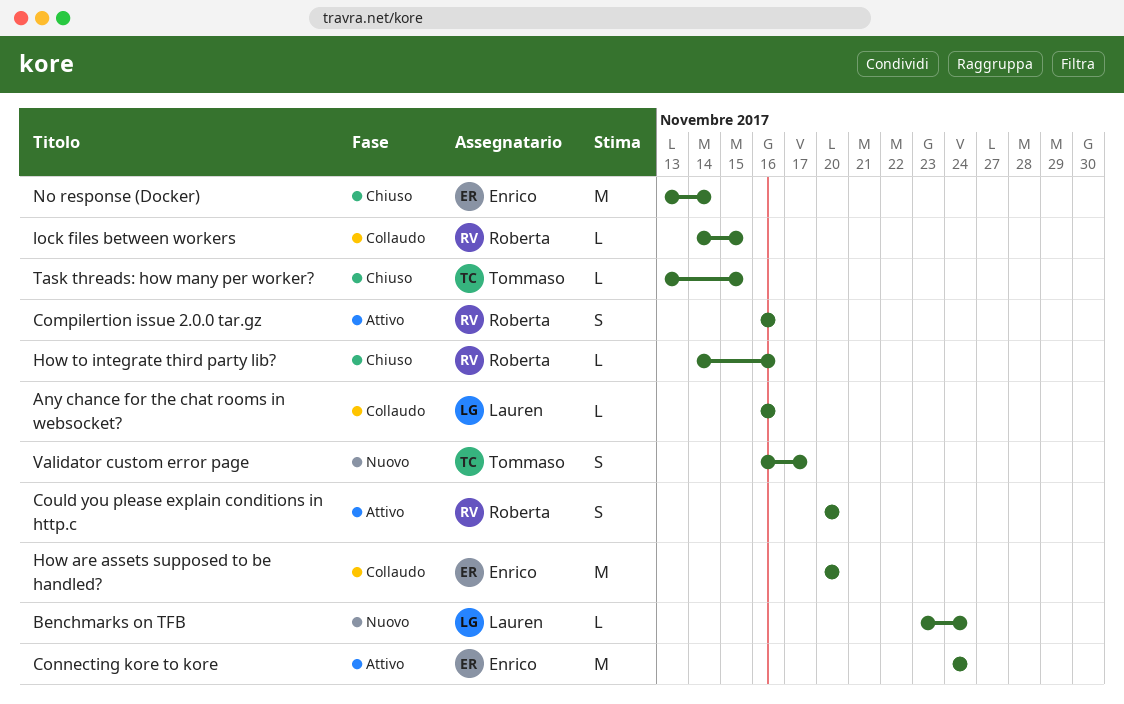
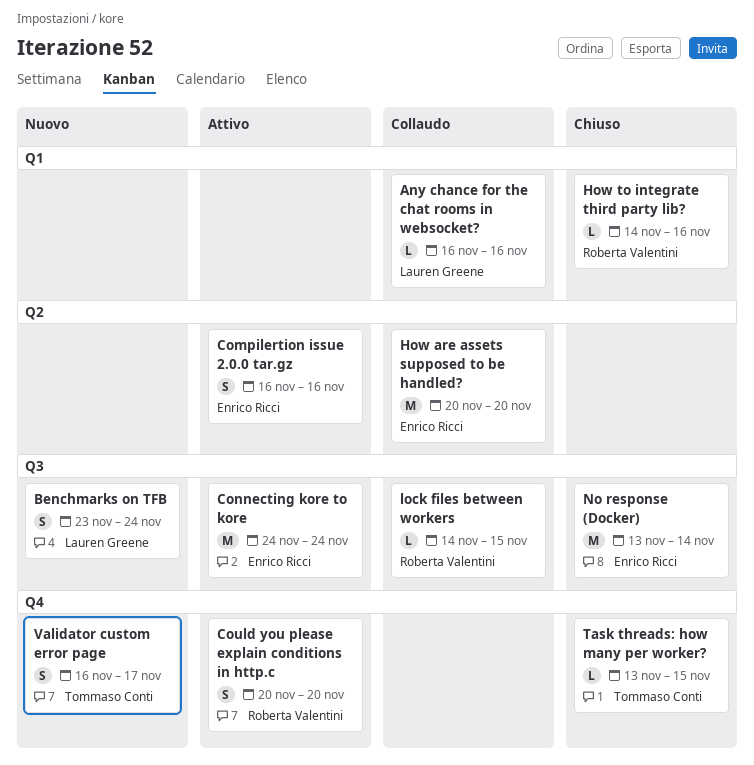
Benchmarks on TFB, estimate: L -> S
Compilertion issue 2.0.0 tar.gz, owner: Roberta Valentini -> Enrico Ricci

